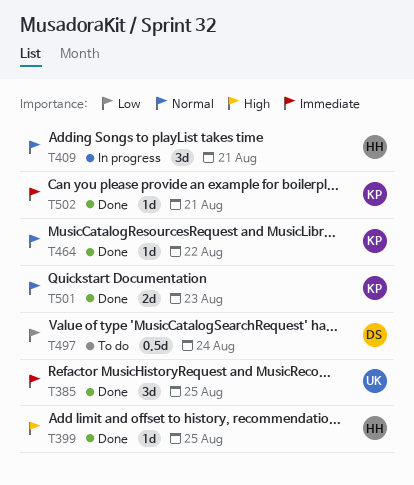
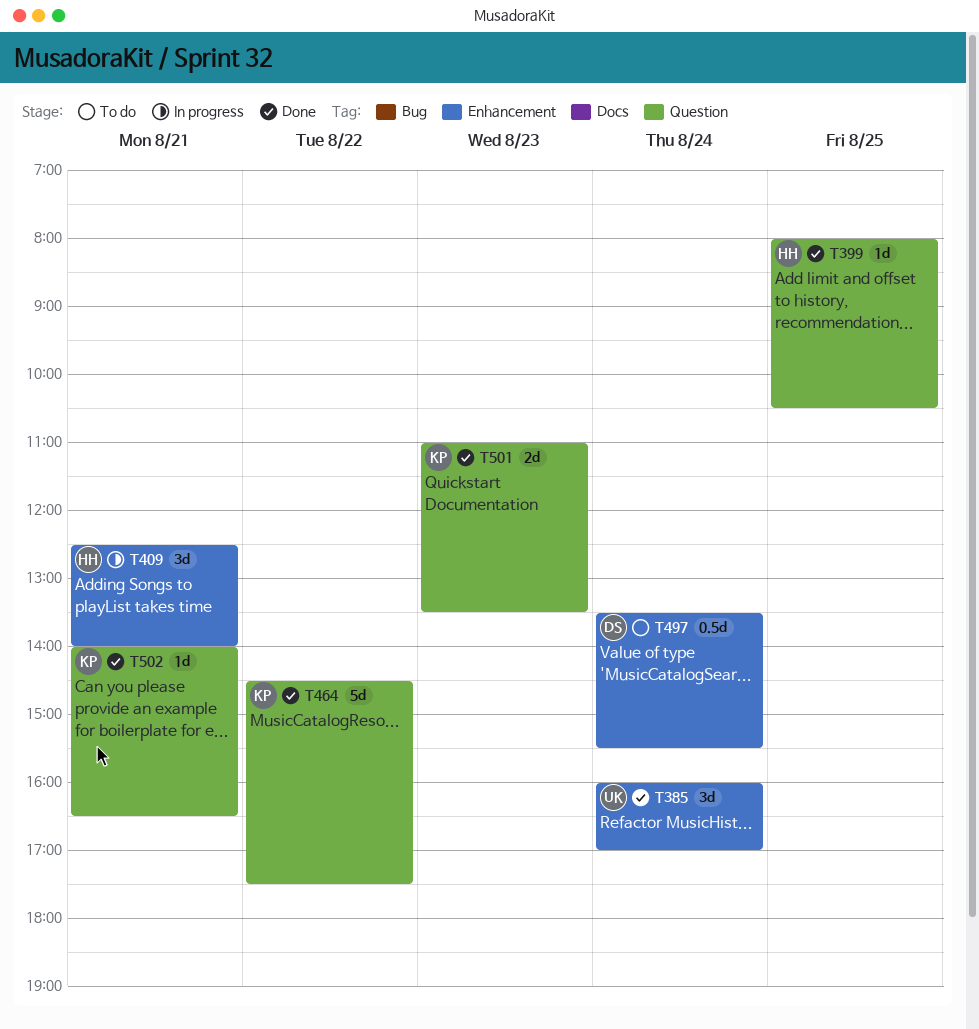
T385, day: Aug 25 -> Aug 24
T464, estimate: 1d -> 5d

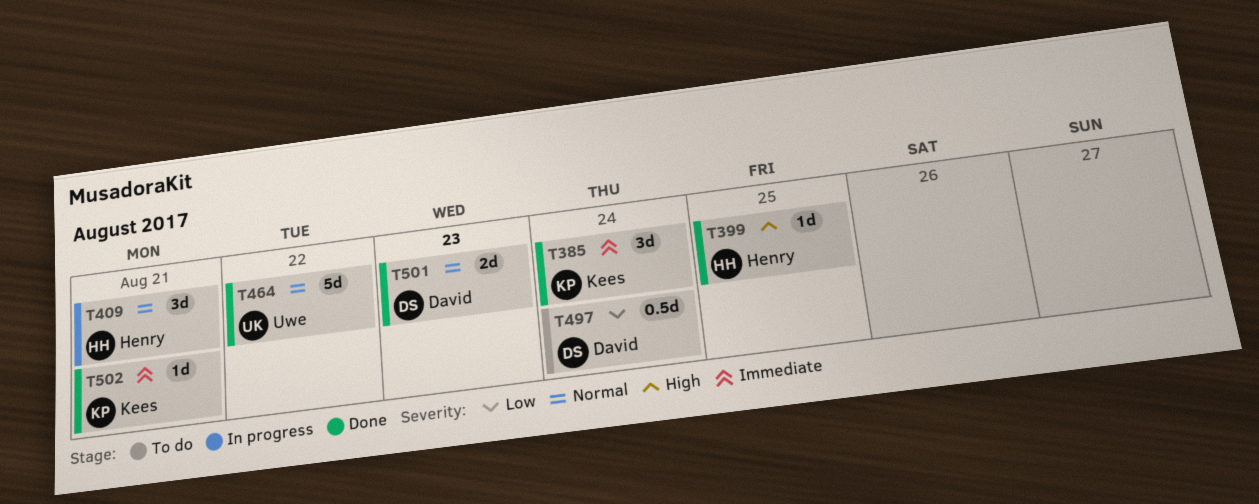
T385, owner: Uwe -> Kees
T464, owner: Kees -> Uwe
T501, owner: Kees -> David

